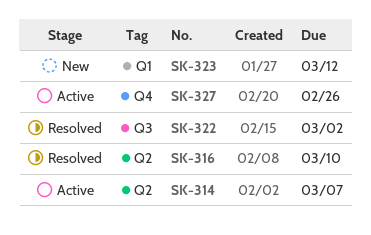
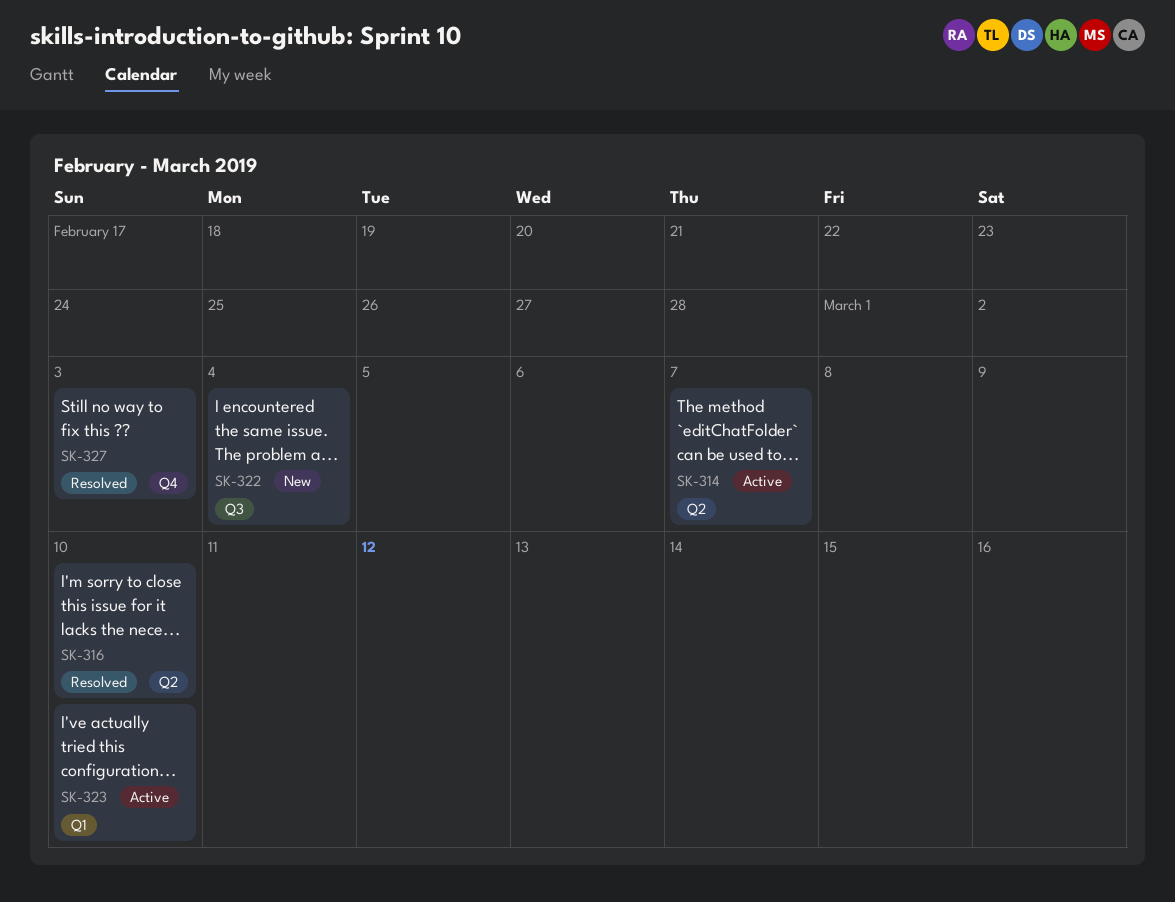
SK-322, status: Resolved -> New
SK-322, due: Mar 2 -> Mar 4
SK-323, status: New -> Active
SK-323, due: Mar 12 -> Mar 10
SK-327, status: Active -> Resolved
SK-327, due: Feb 26 -> Mar 3

